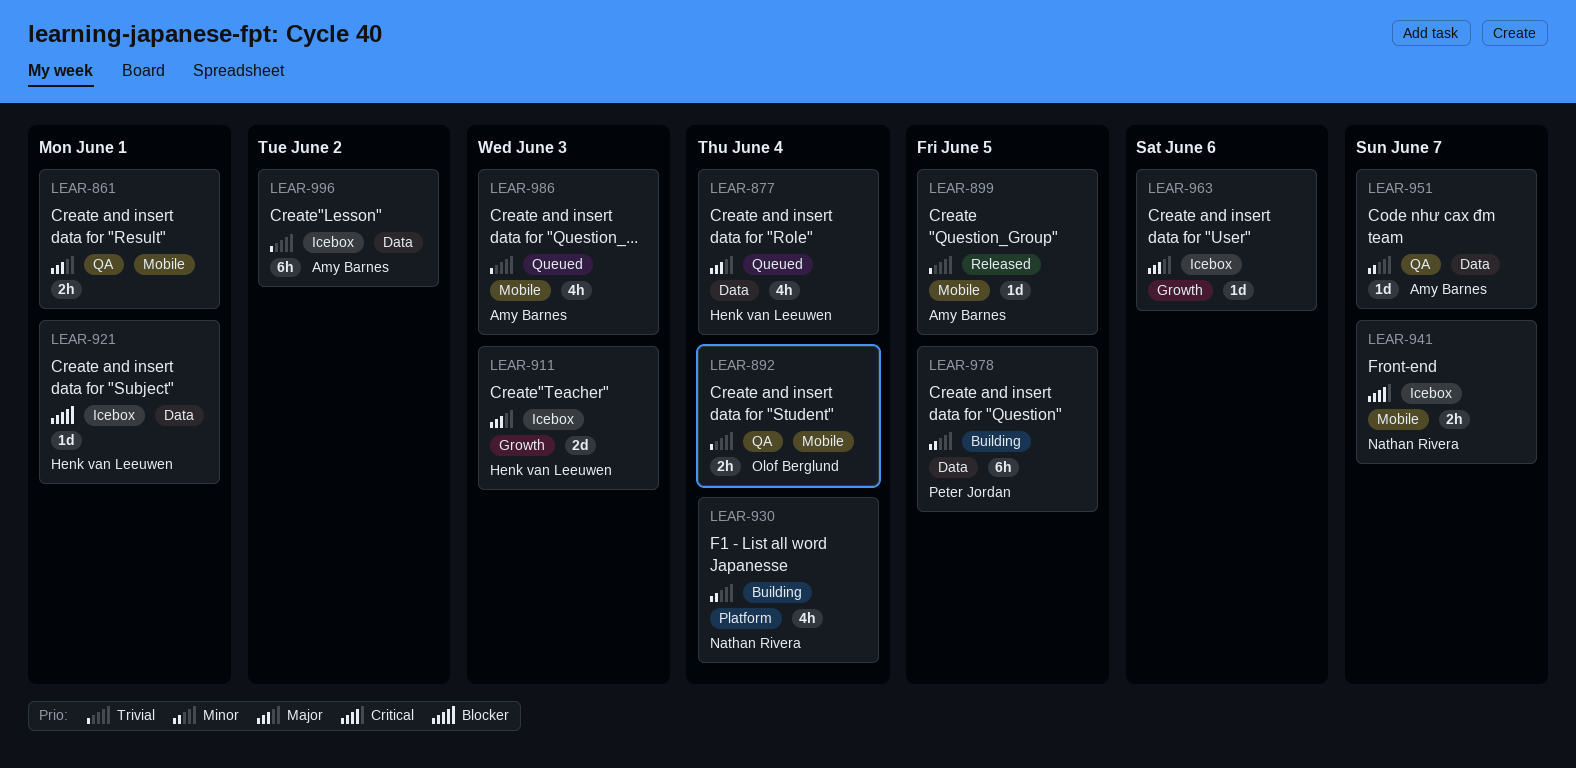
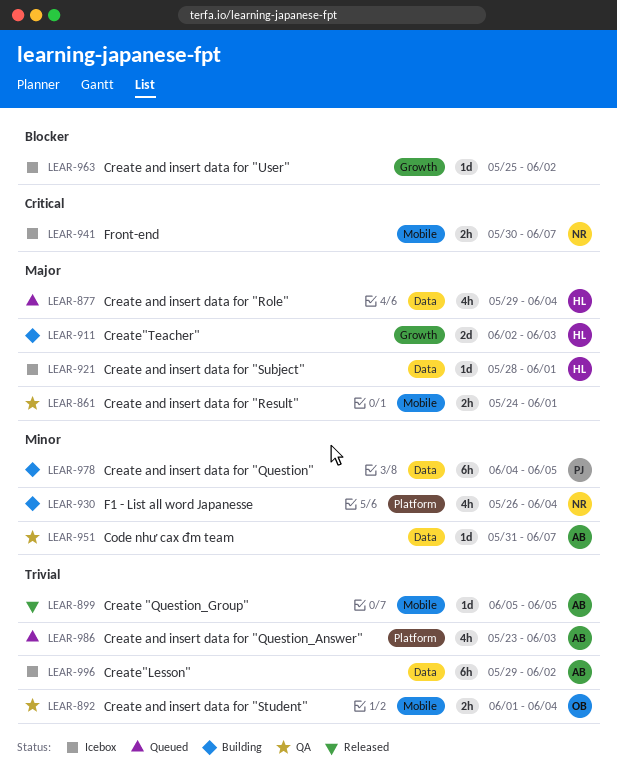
LEAR-911, status: Icebox -> Building
LEAR-921, priority: Blocker -> Major
LEAR-963, priority: Major -> Blocker
LEAR-963, due: Jun 6 -> Jun 2
LEAR-986, label: Mobile -> Platform

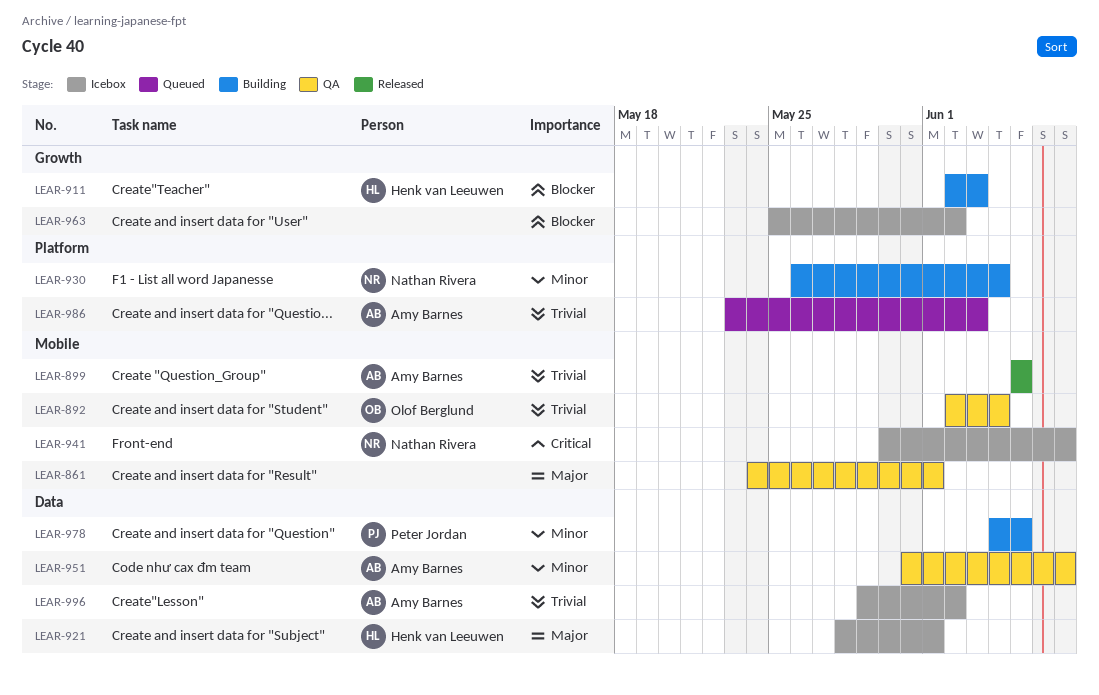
LEAR-877: present -> none
LEAR-892, start: Jun 1 -> Jun 2
LEAR-911, priority: Major -> Blocker

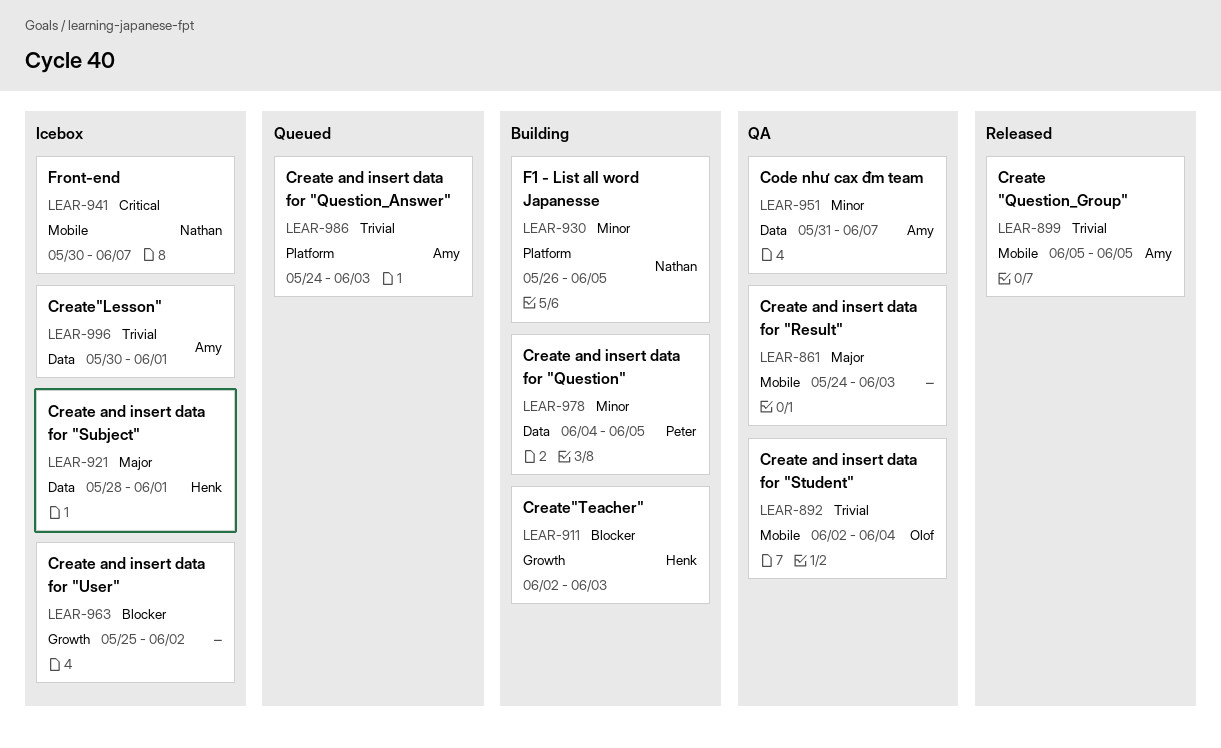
LEAR-861, due: Jun 1 -> Jun 3
LEAR-930, due: Jun 4 -> Jun 5
LEAR-986, start: May 23 -> May 24
LEAR-996, start: May 29 -> May 30
LEAR-996, due: Jun 2 -> Jun 1

